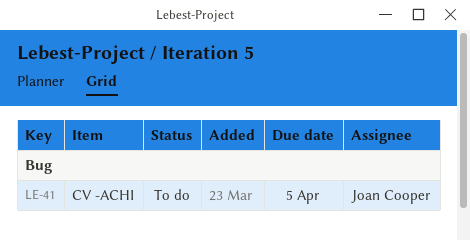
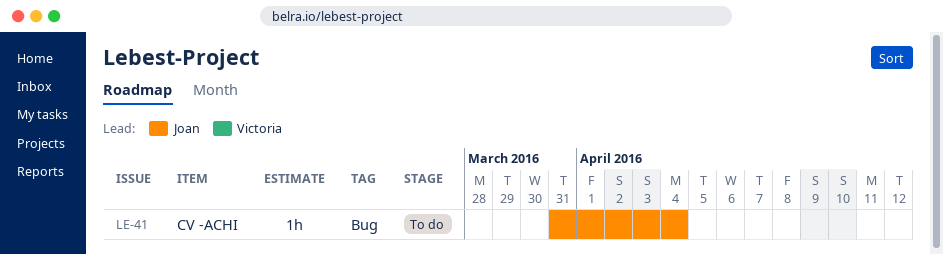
LE-41, due: Apr 5 -> Apr 4

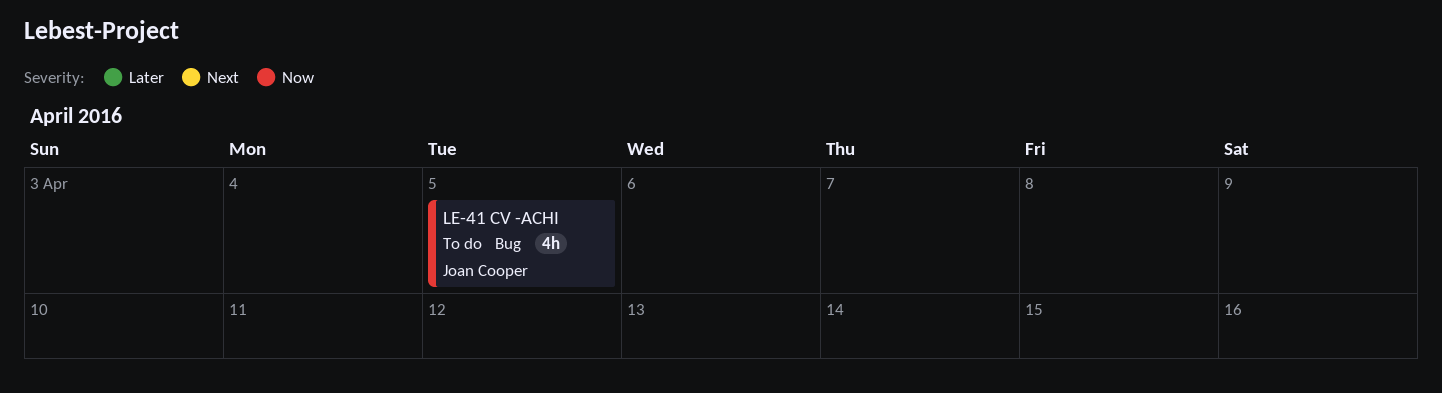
LE-41, estimate: 1h -> 4h
LE-41, due: Apr 4 -> Apr 5

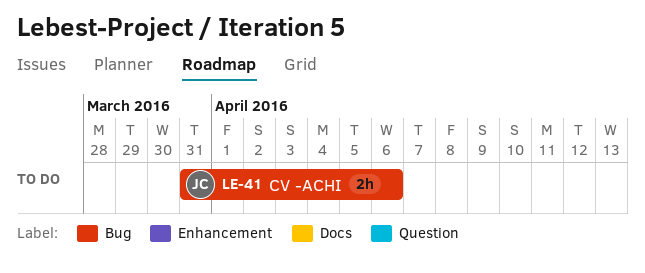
LE-41, estimate: 4h -> 2h
LE-41, due: Apr 5 -> Apr 6

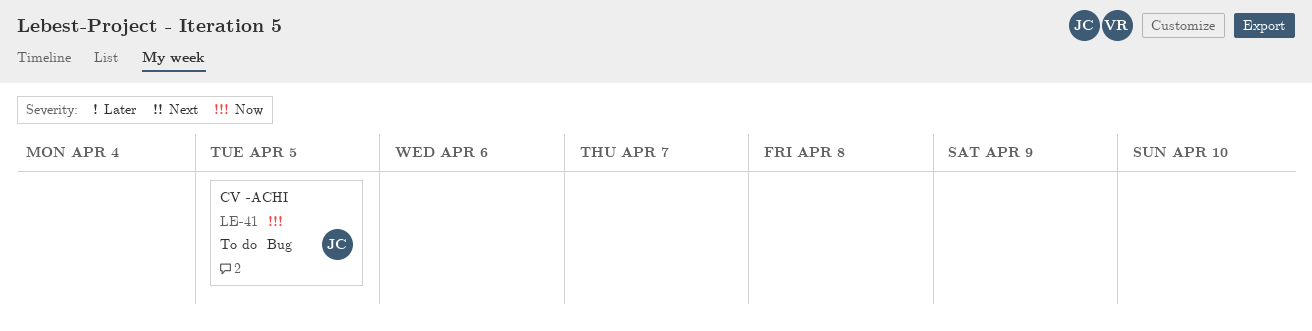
LE-41, due: Apr 6 -> Apr 5

